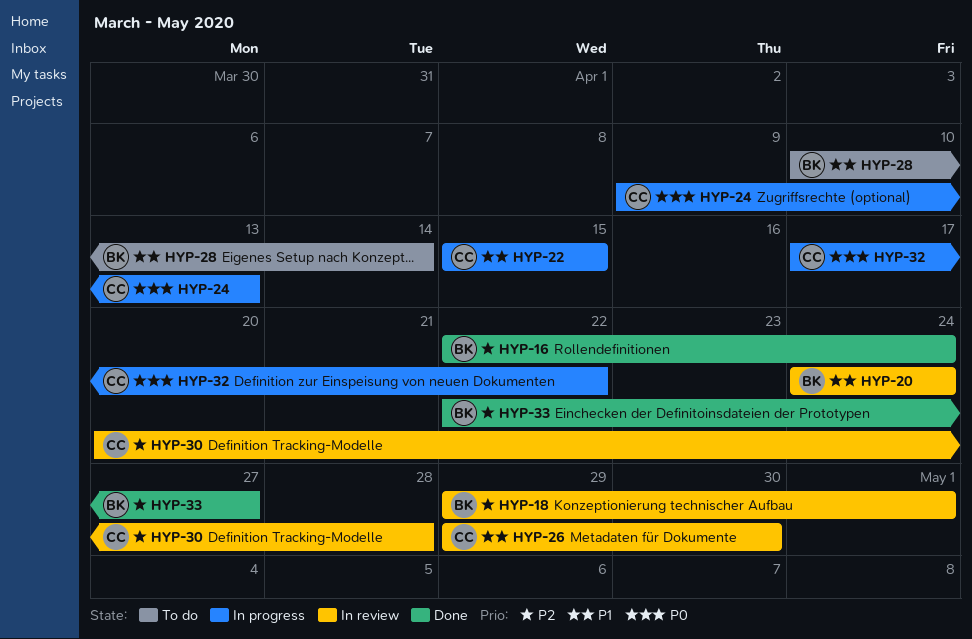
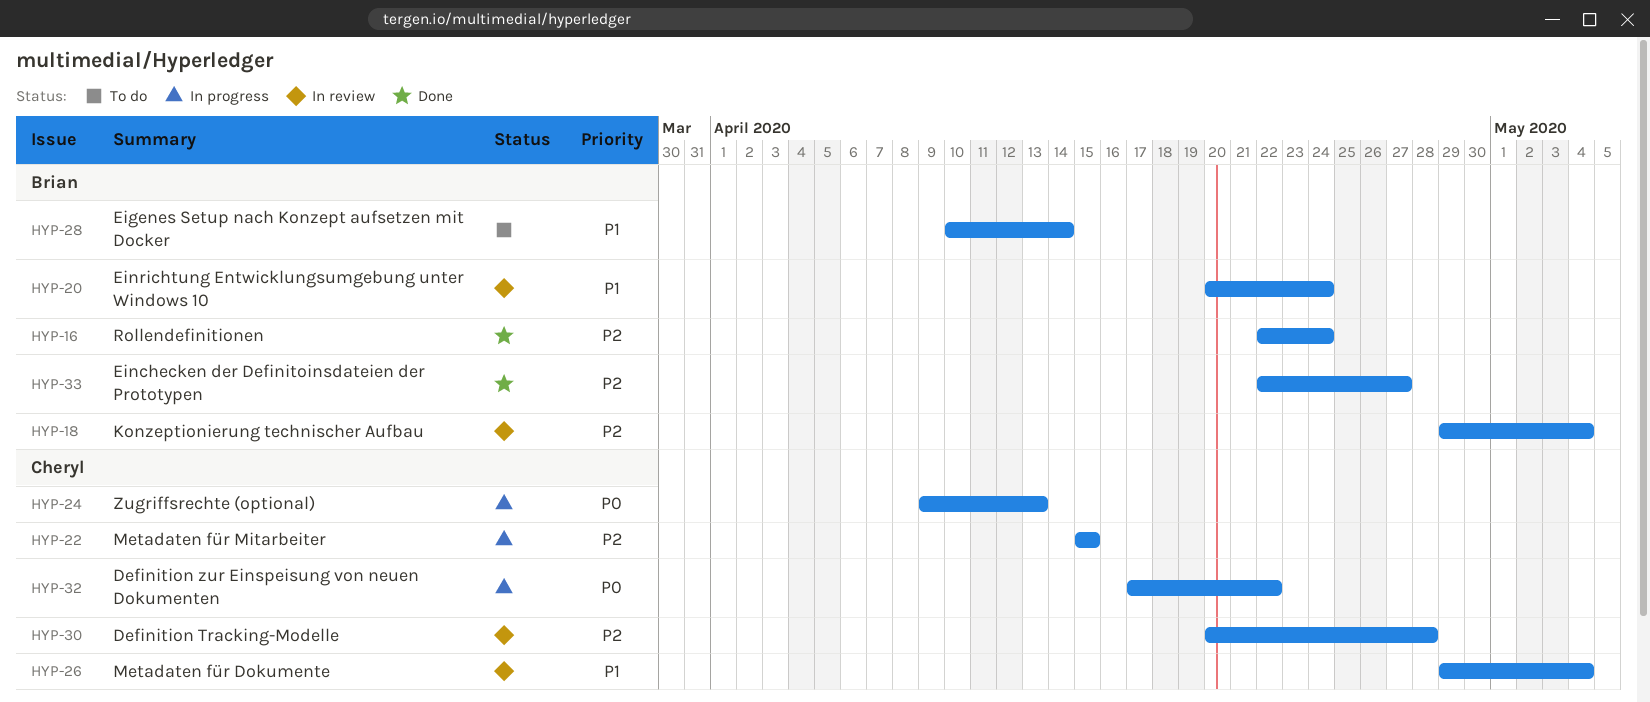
HYP-18, due: May 1 -> May 4
HYP-20, start: Apr 24 -> Apr 20
HYP-22, priority: P1 -> P2
HYP-26, due: Apr 30 -> May 4

